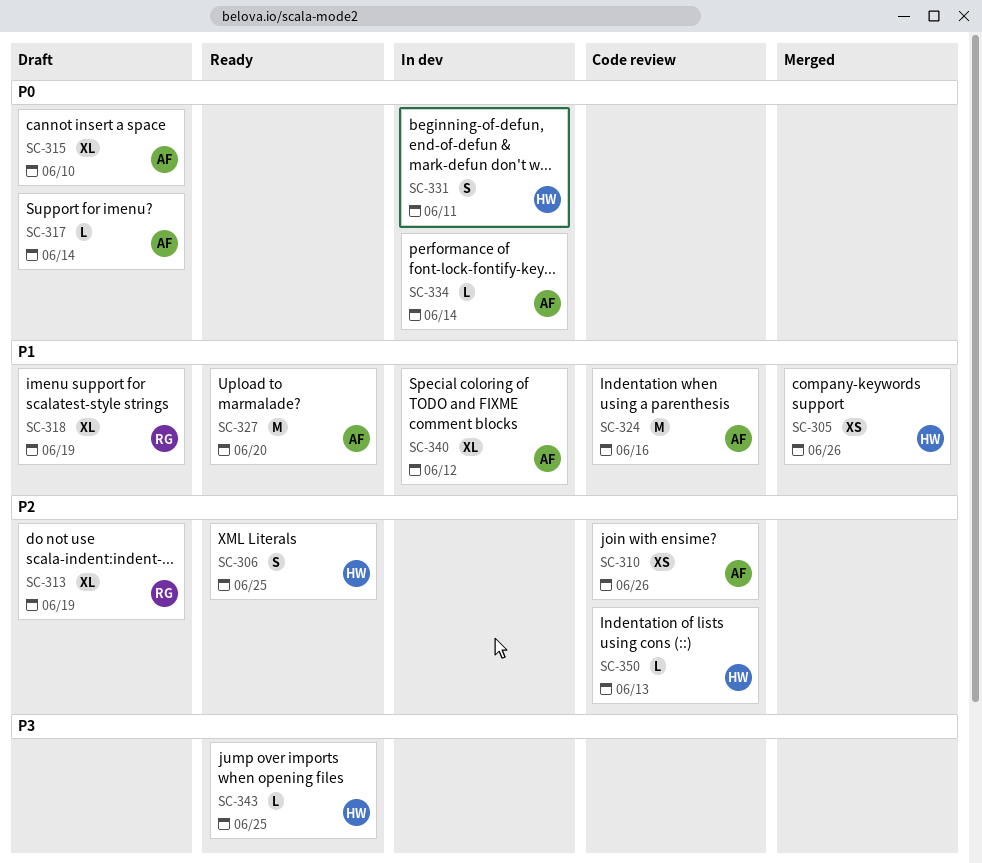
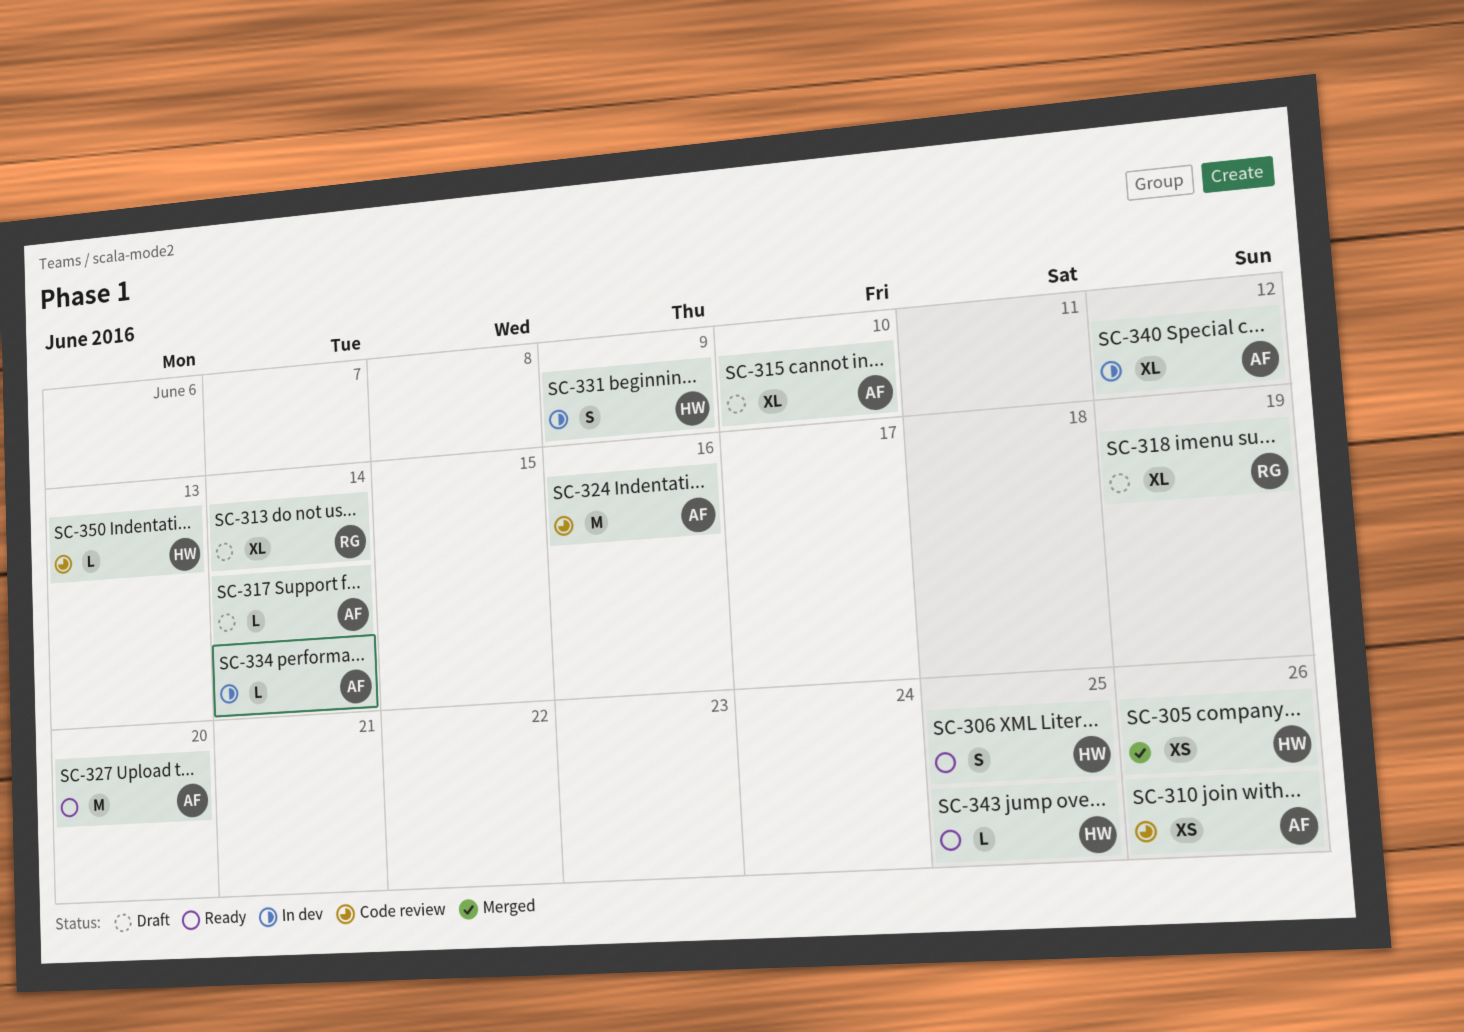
SC-313, due: Jun 19 -> Jun 14
SC-331, due: Jun 11 -> Jun 9

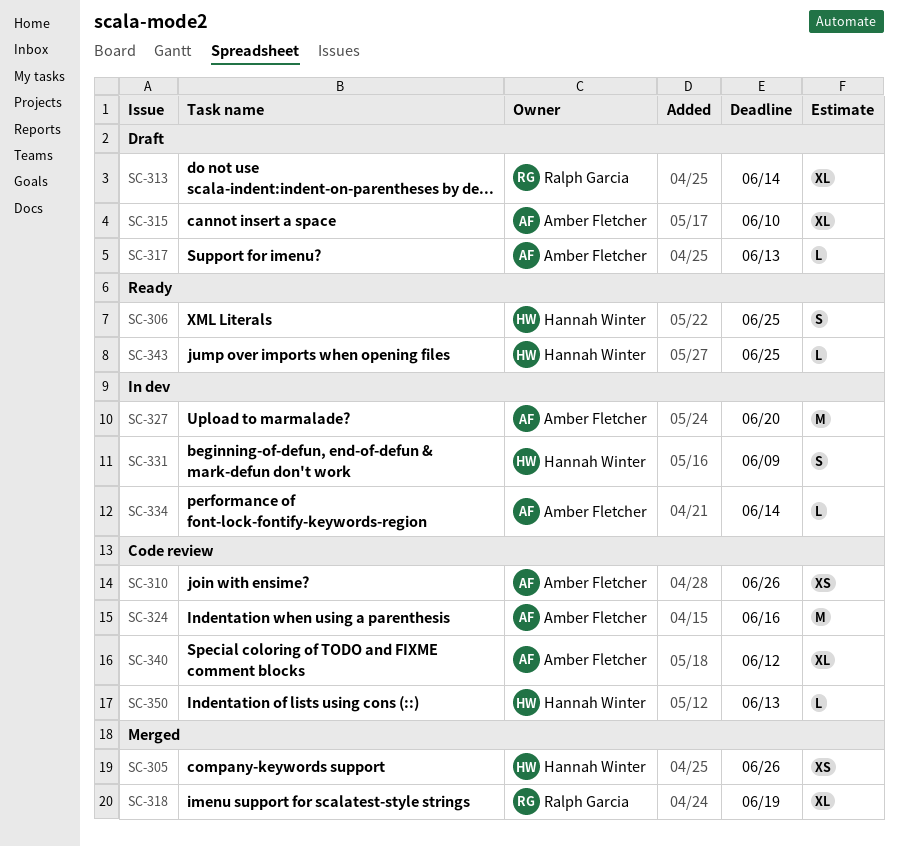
SC-317, due: Jun 14 -> Jun 13
SC-318, status: Draft -> Merged
SC-327, status: Ready -> In dev
SC-340, status: In dev -> Code review

